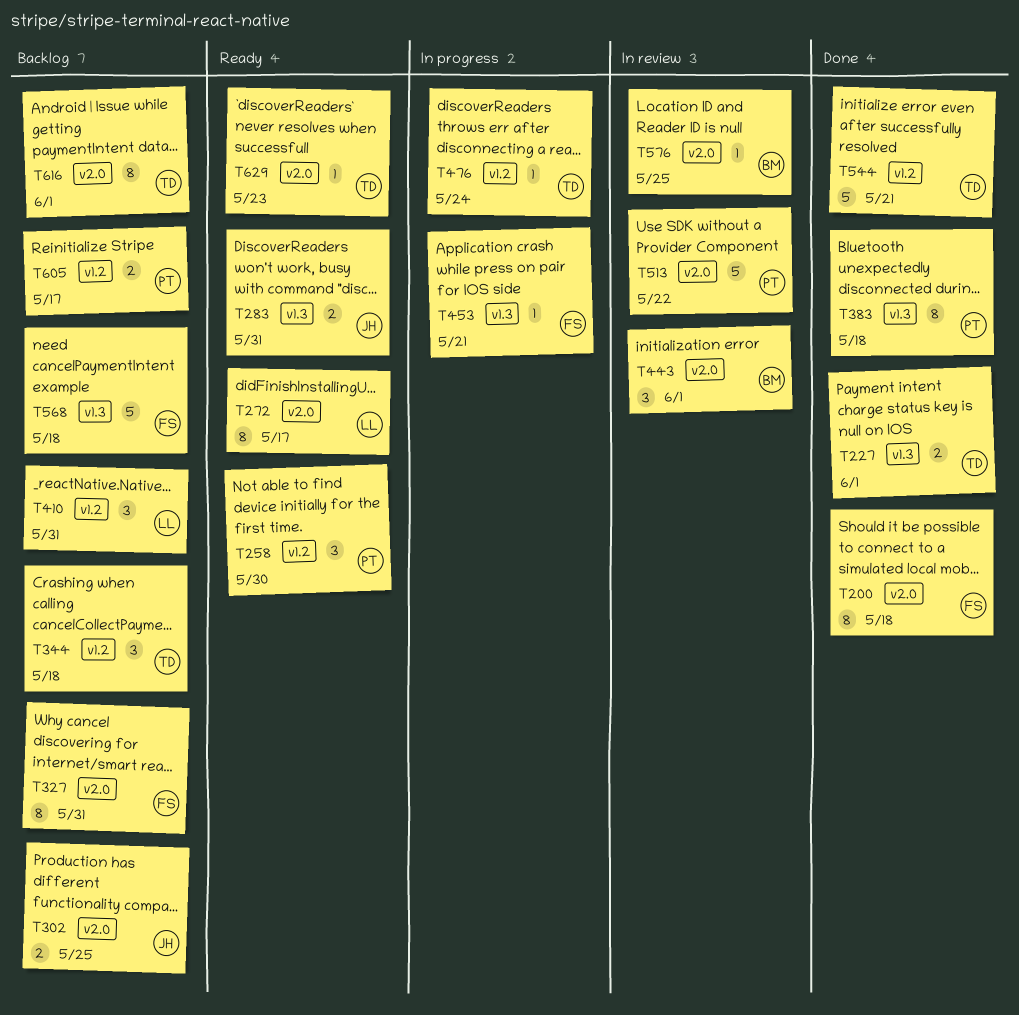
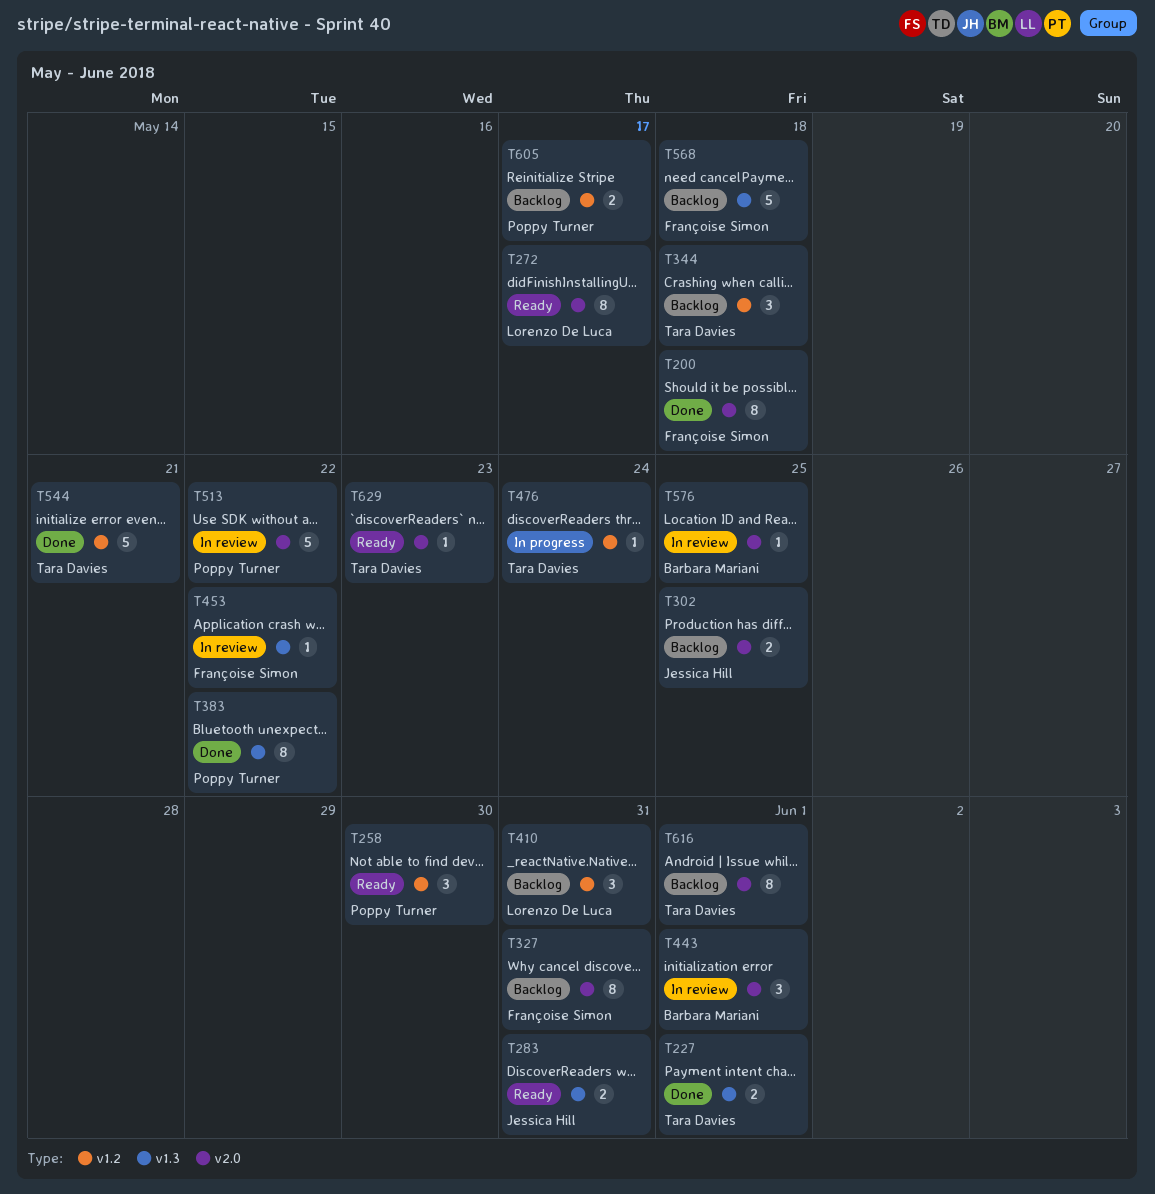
T383, due: May 18 -> May 22
T453, status: In progress -> In review
T453, due: May 21 -> May 22

